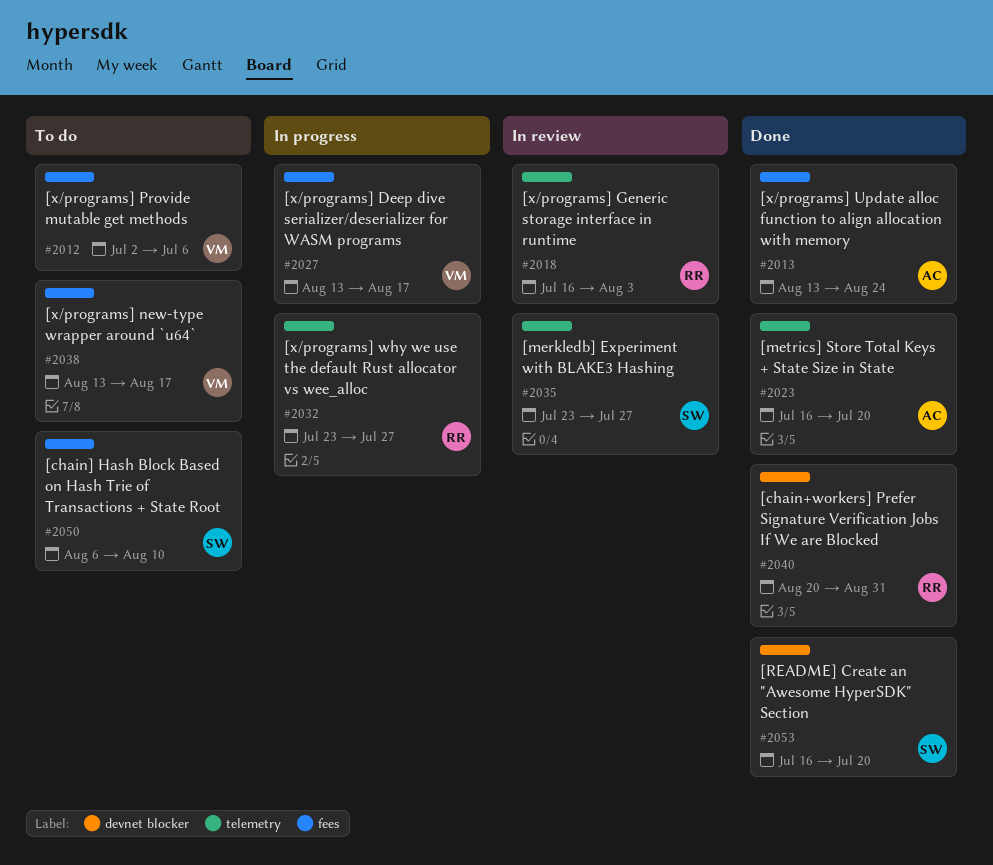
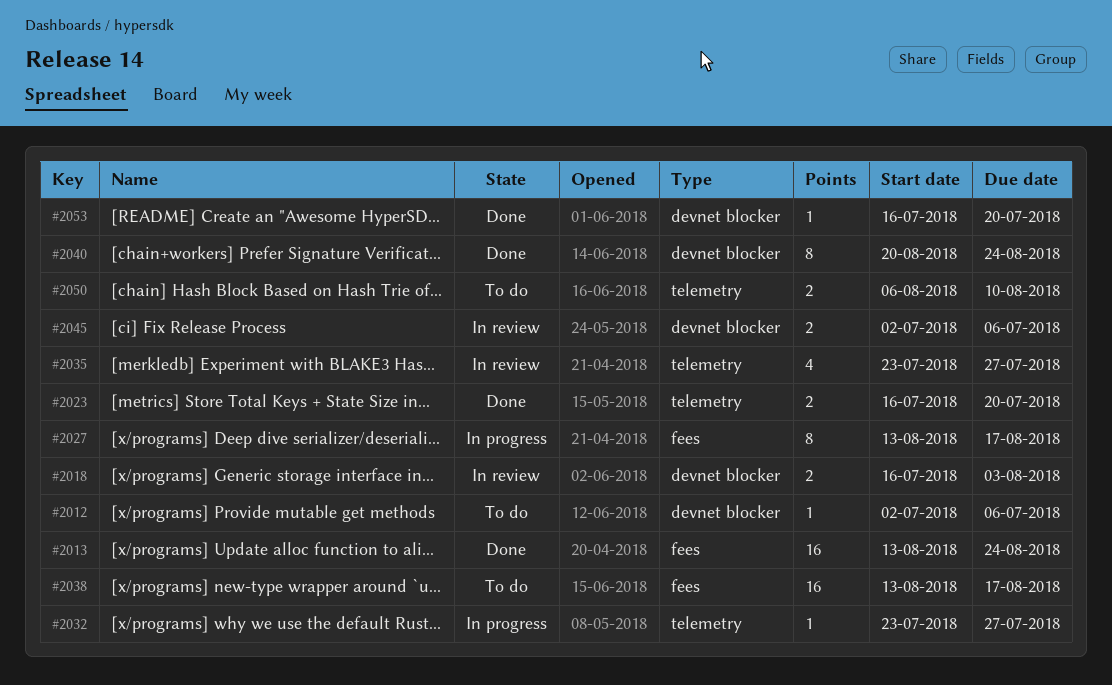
#2012, label: fees -> devnet blocker
#2018, label: telemetry -> devnet blocker
#2040, due: Aug 31 -> Aug 24
#2045: none -> present
#2050, label: fees -> telemetry

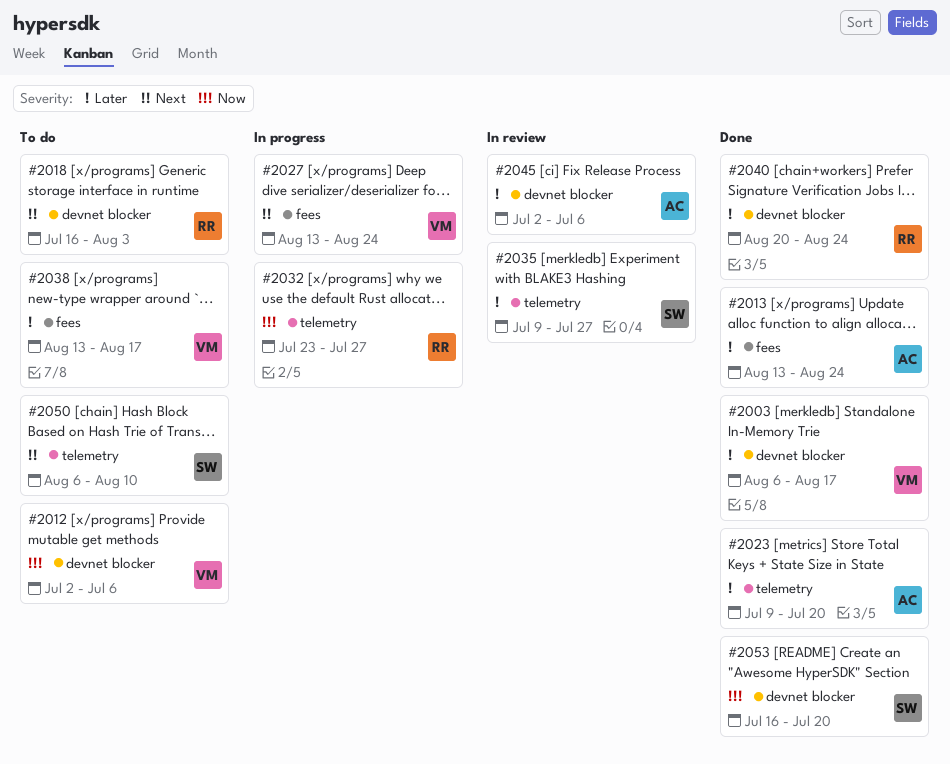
#2003: none -> present
#2018, status: In review -> To do
#2023, start: Jul 16 -> Jul 9
#2027, due: Aug 17 -> Aug 24
#2035, start: Jul 23 -> Jul 9

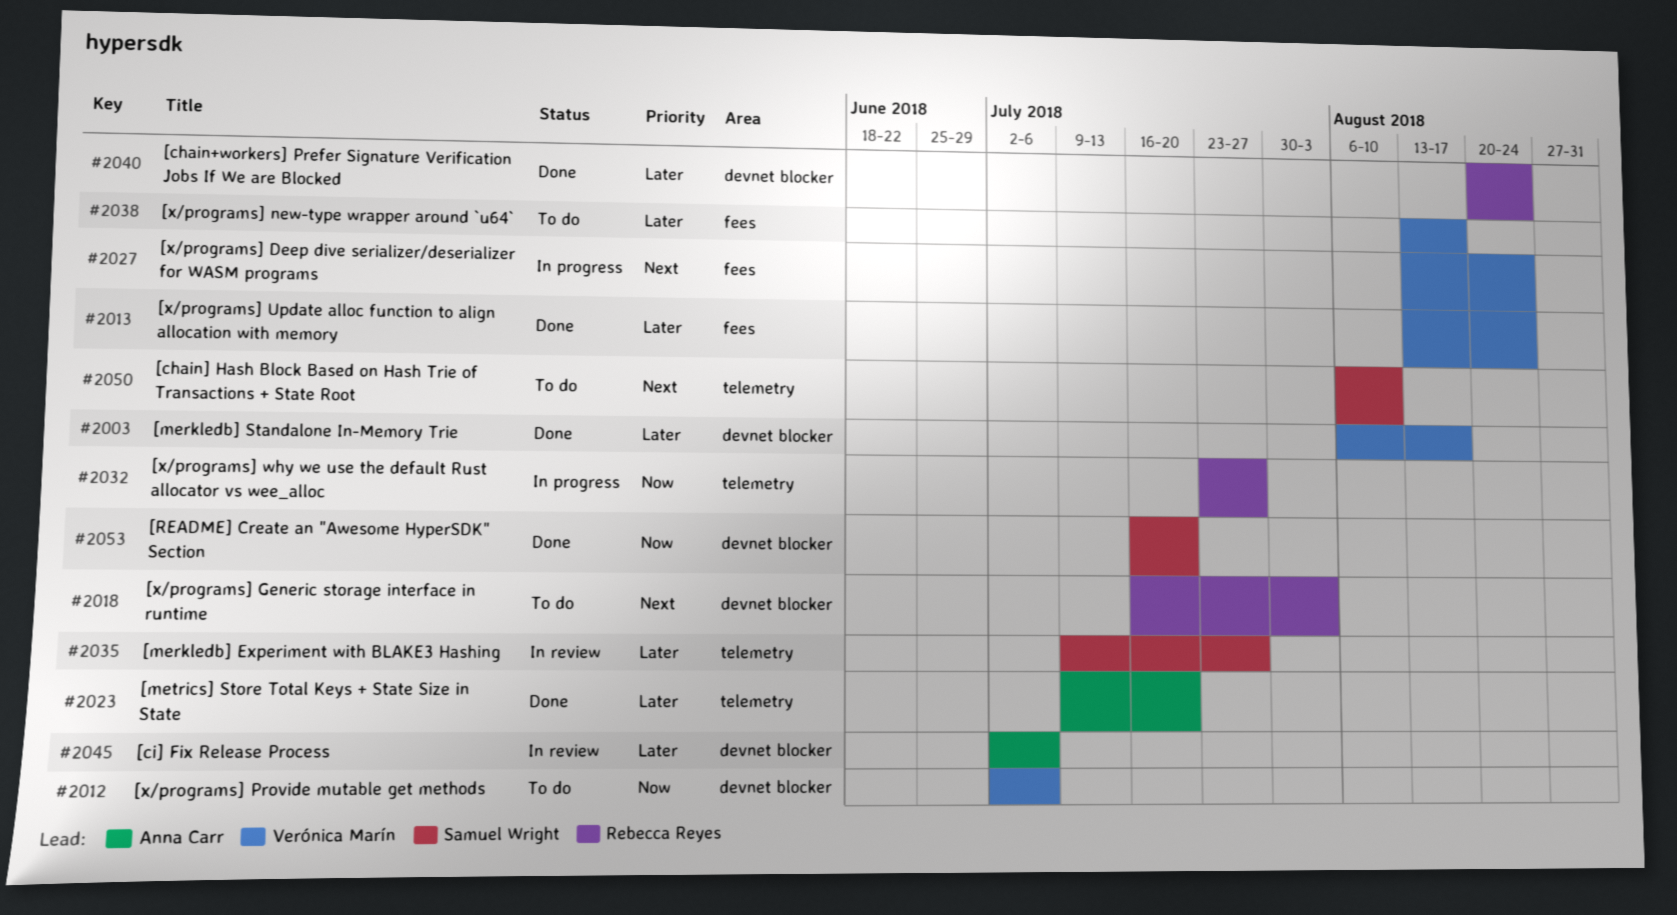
#2013, owner: Anna Carr -> Verónica Marín

